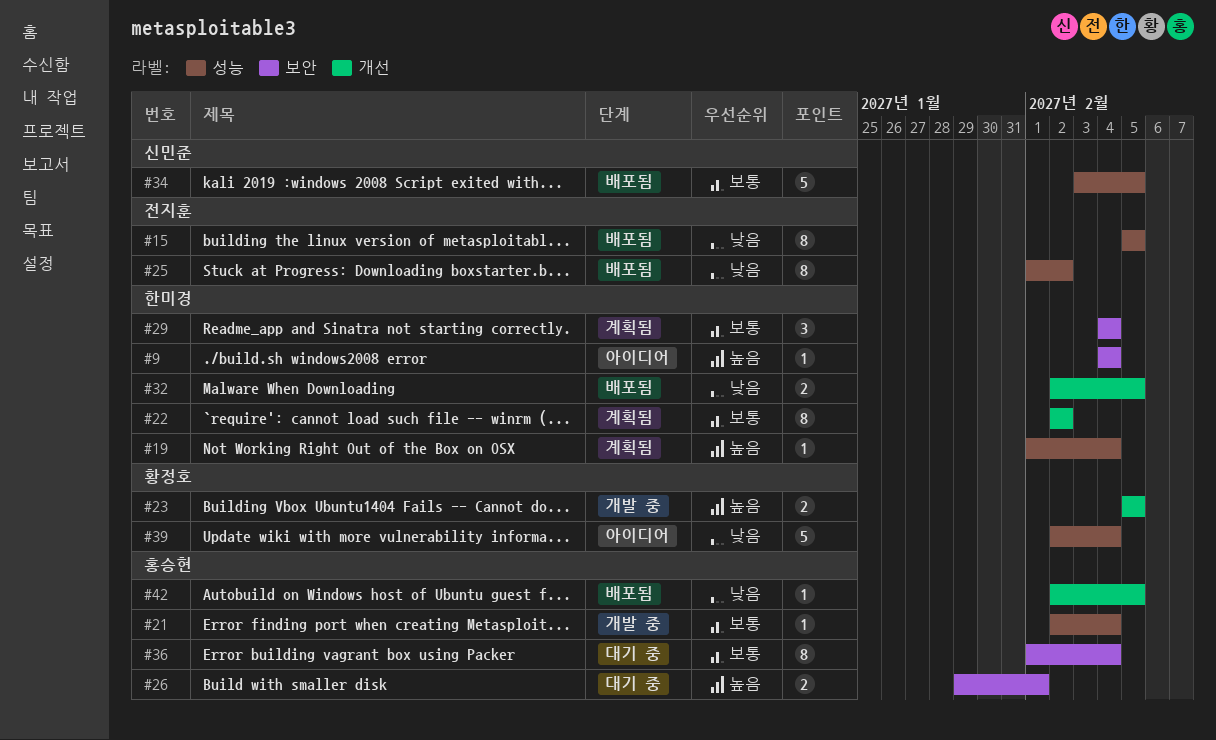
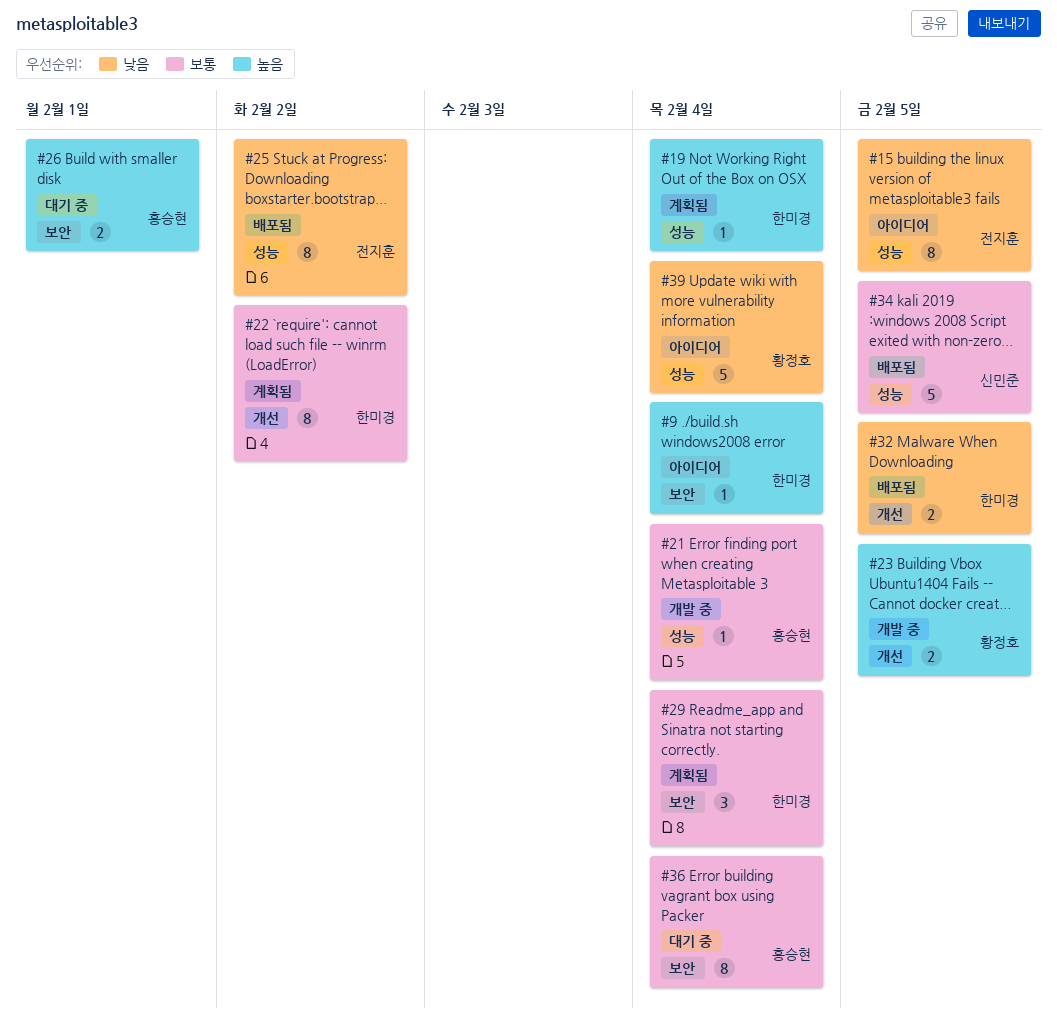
#15, status: 배포됨 -> 아이디어
#42: present -> none

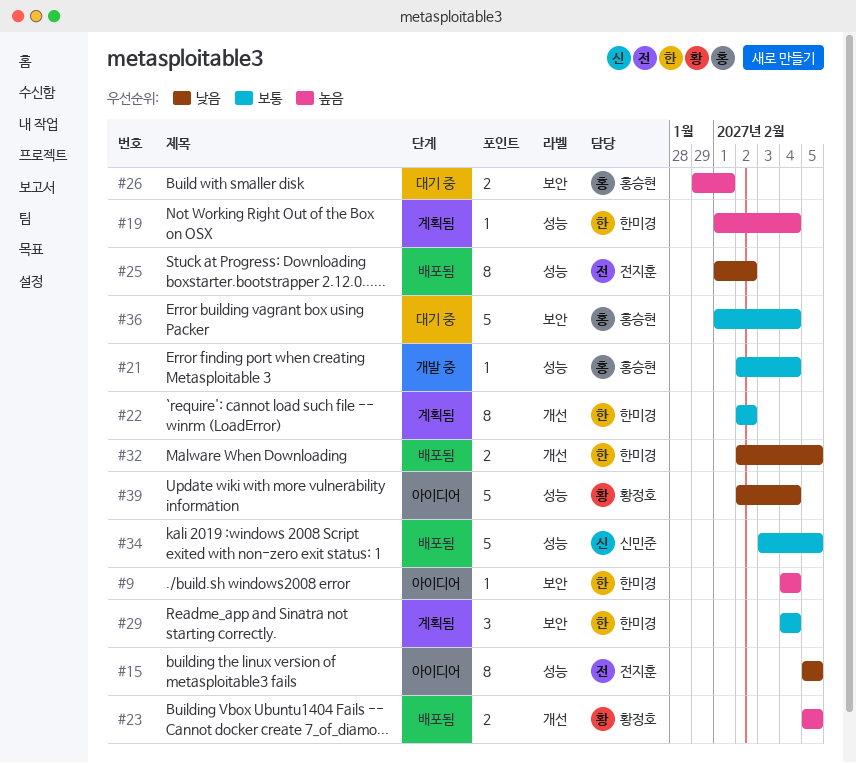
#23, status: 개발 중 -> 배포됨
#36, estimate: 8 -> 5

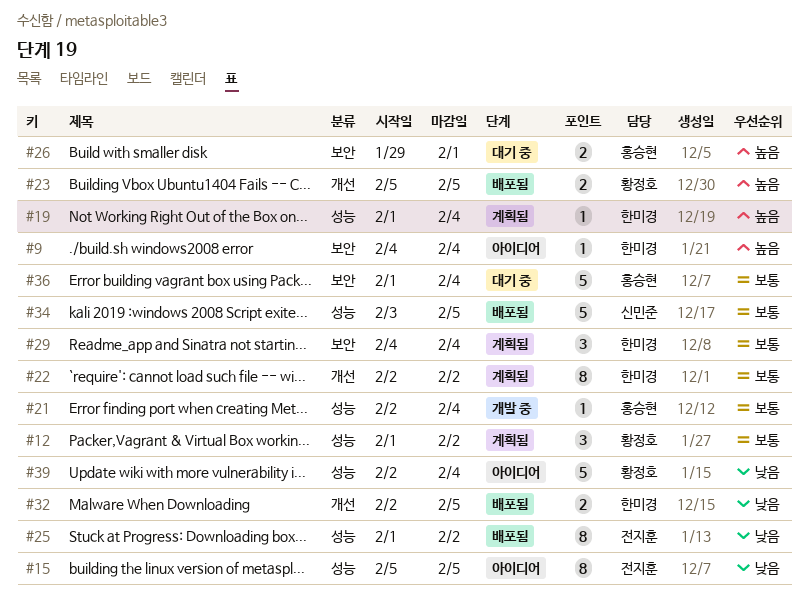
#12: none -> present

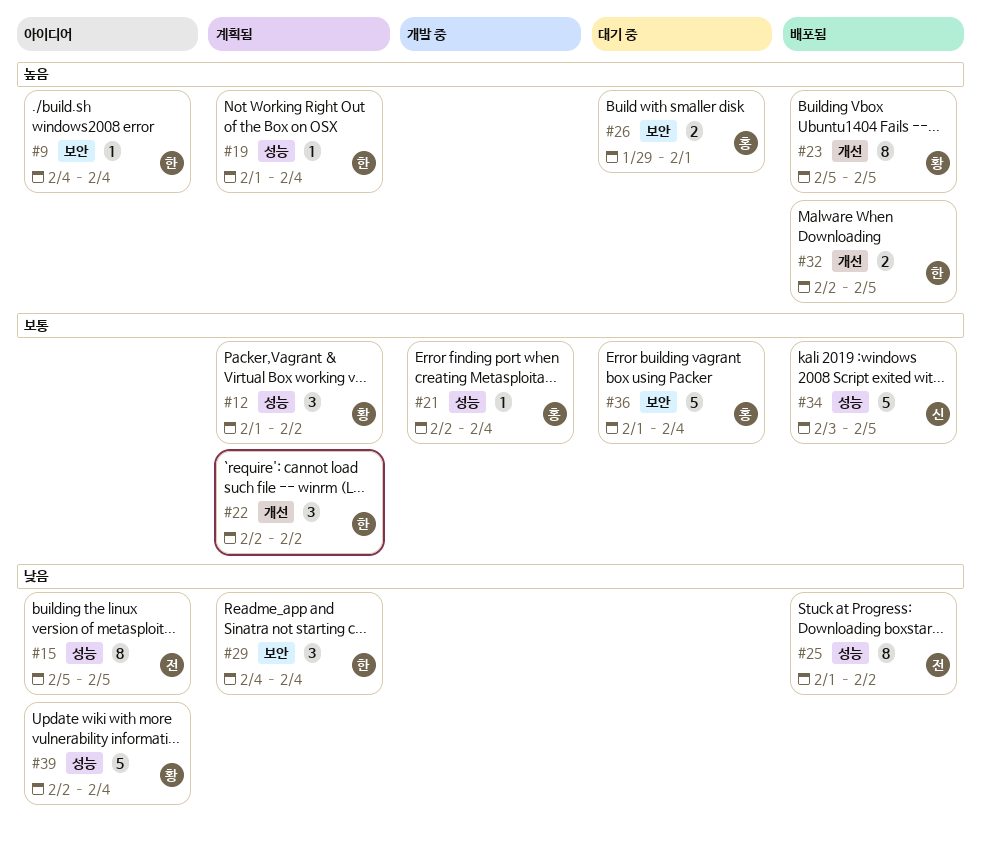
#22, estimate: 8 -> 3
#23, estimate: 2 -> 8
#29, priority: 보통 -> 낮음
#32, priority: 낮음 -> 높음

